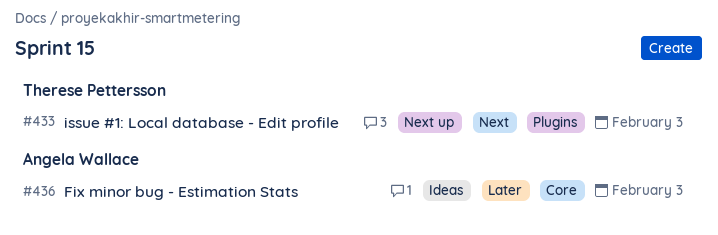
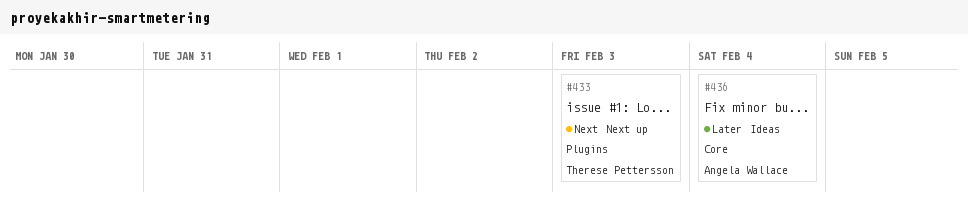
#436, due: Feb 3 -> Feb 4

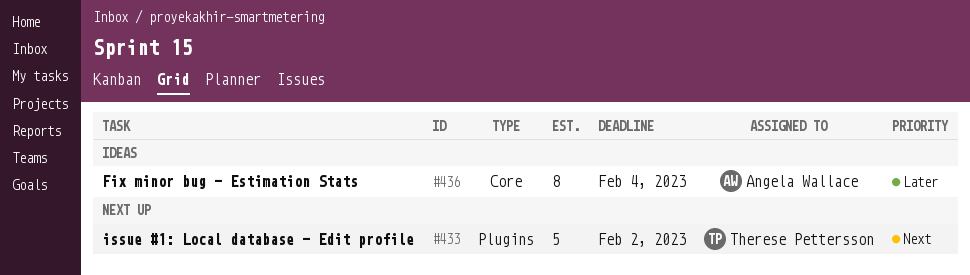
#433, due: Feb 3 -> Feb 2

